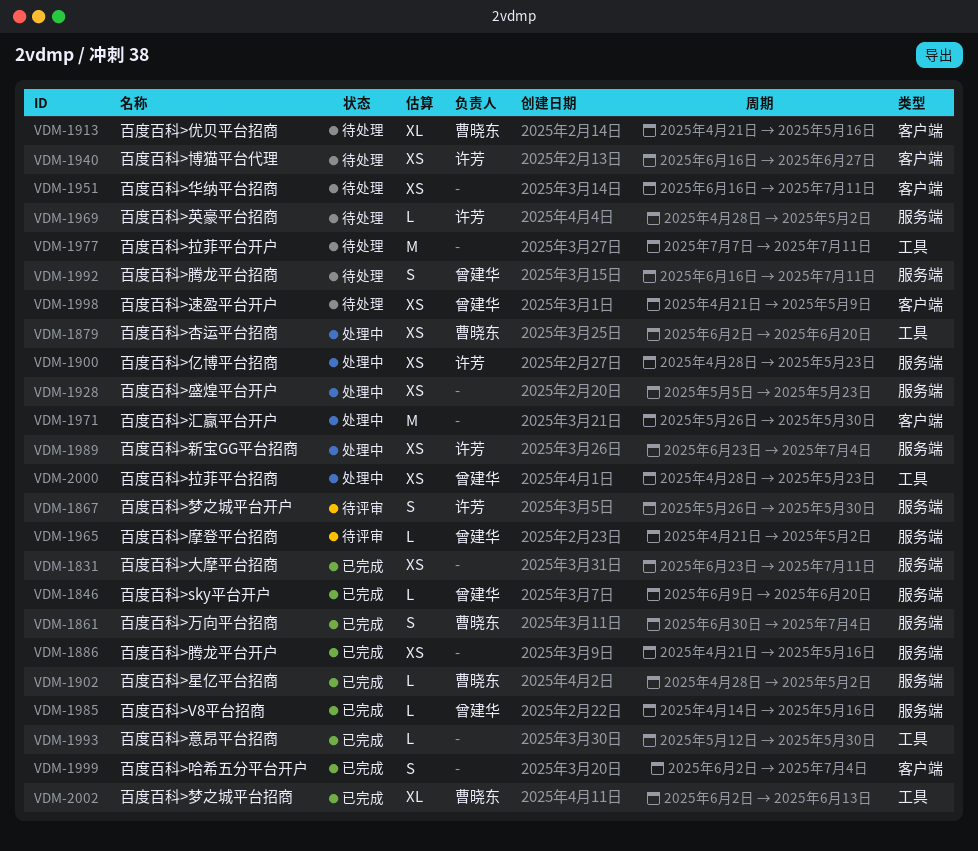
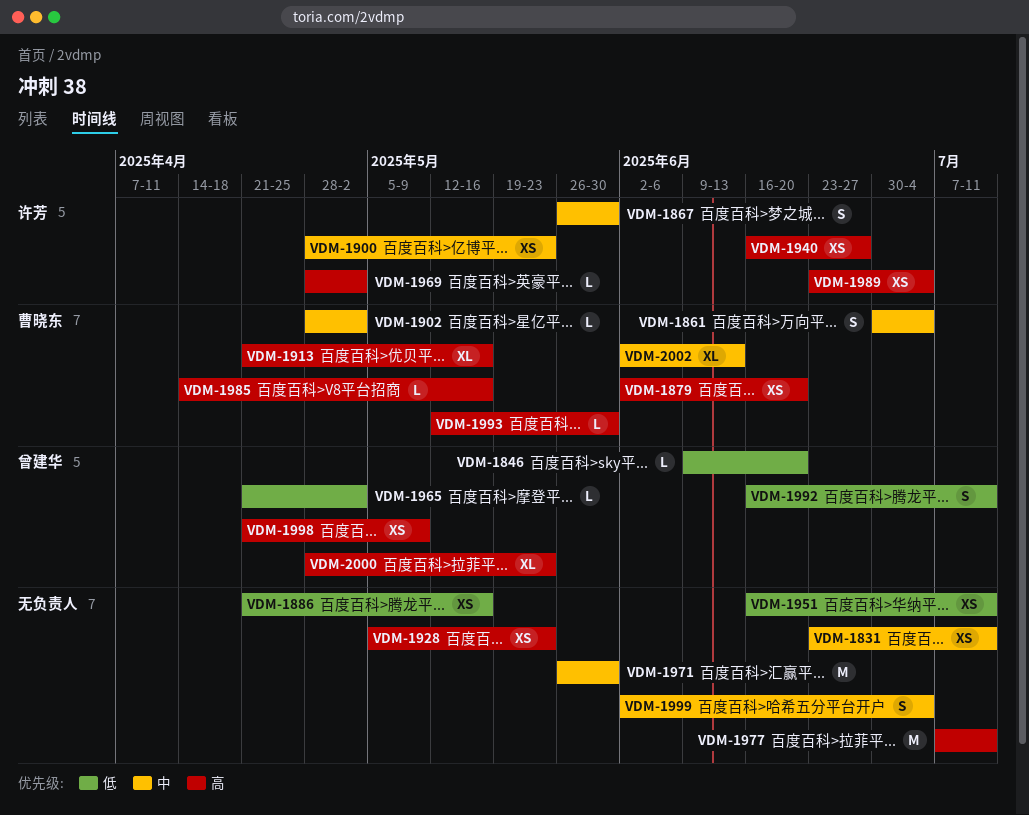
VDM-1985, owner: 曾建华 -> 曹晓东
VDM-1993, owner: none -> 曹晓东
VDM-2000, estimate: XS -> XL

